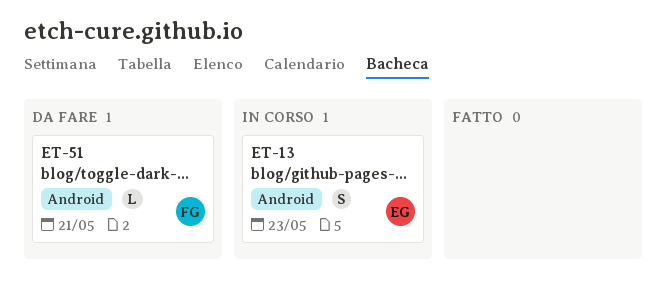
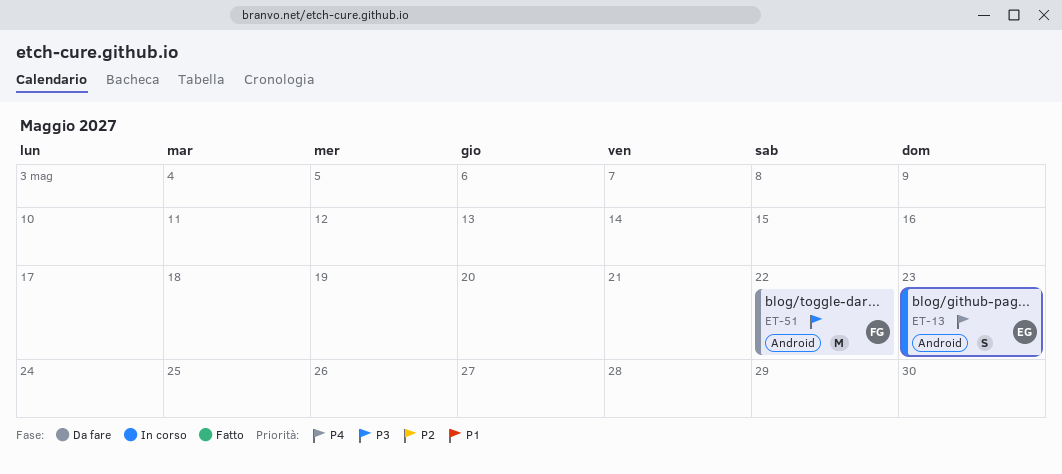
ET-51, estimate: L -> M
ET-51, due: May 21 -> May 22

